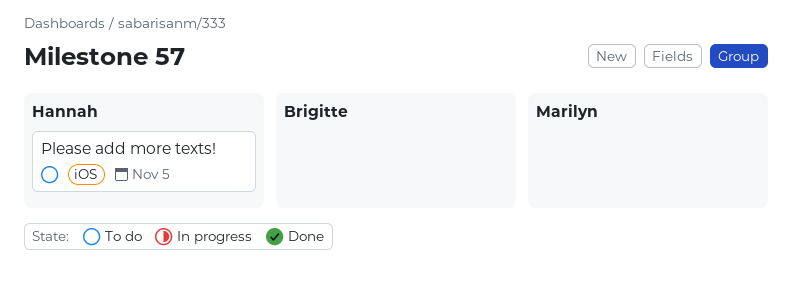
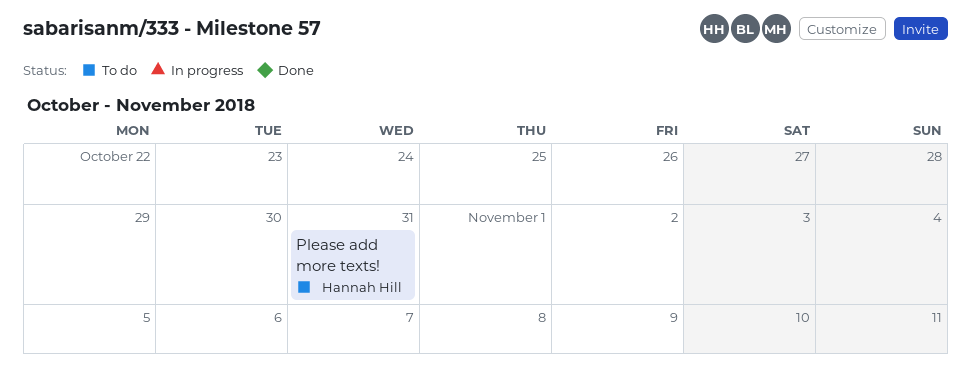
Please add more texts!, due: Nov 5 -> Oct 31

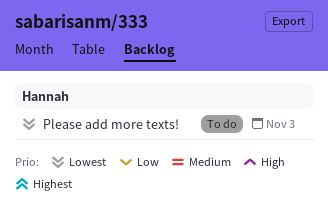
Please add more texts!, due: Oct 31 -> Nov 3

